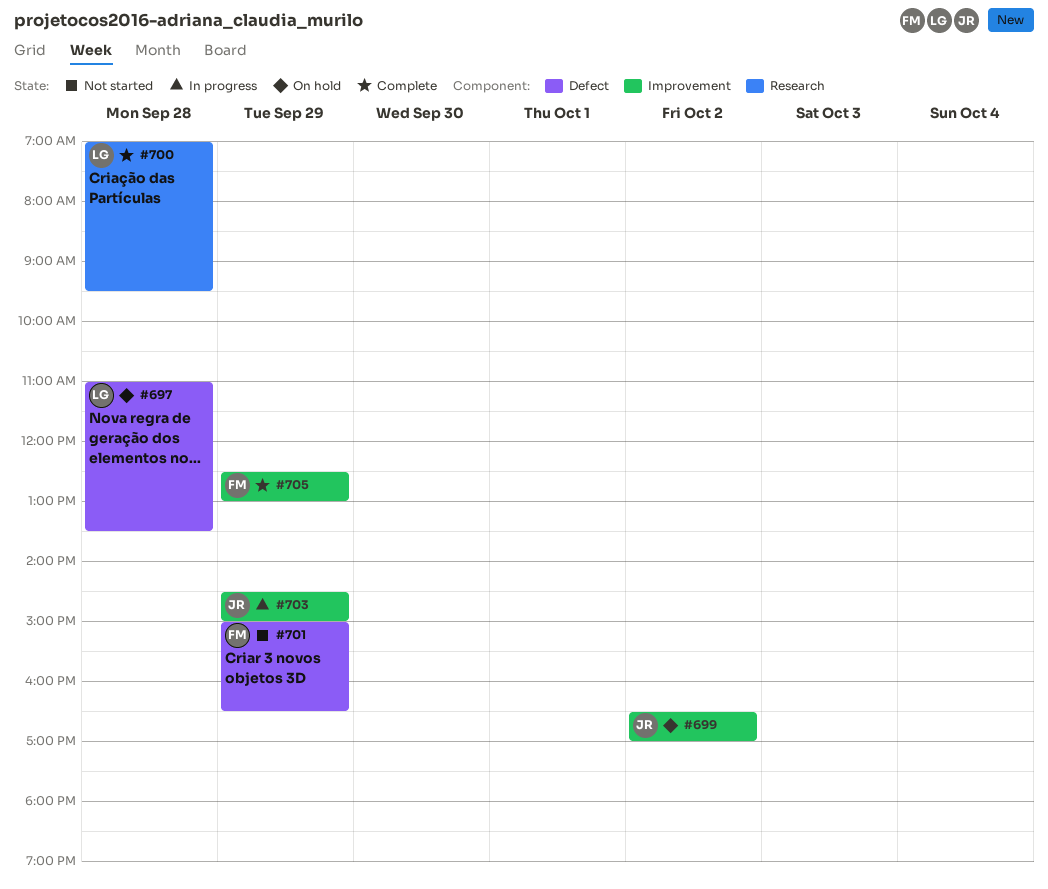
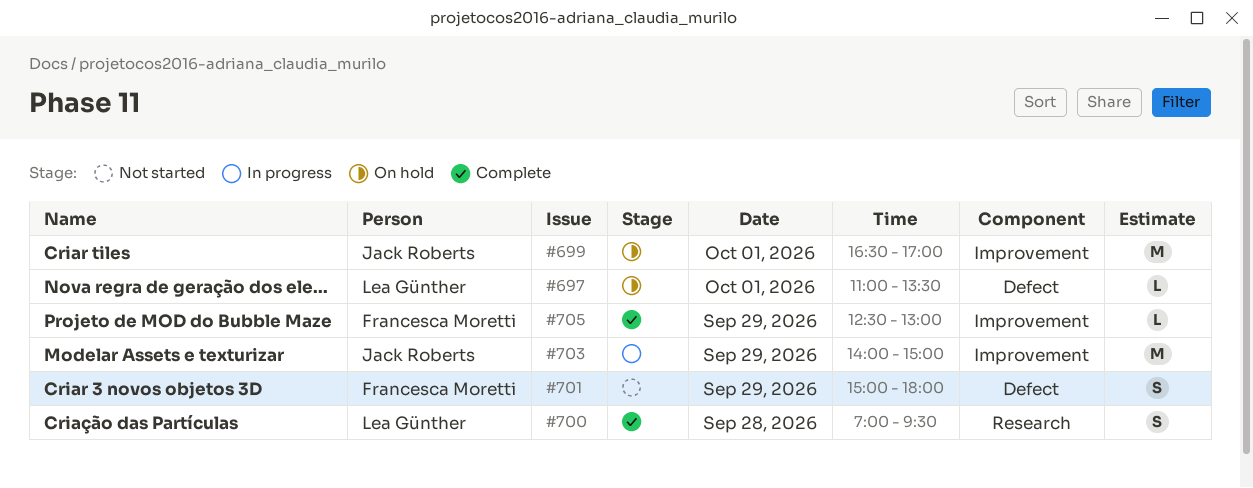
#697, day: Sep 28 -> Oct 1
#699, day: Oct 2 -> Oct 1
#701, ends: 16:30 -> 18:00
#703, begins: 14:30 -> 14:00

